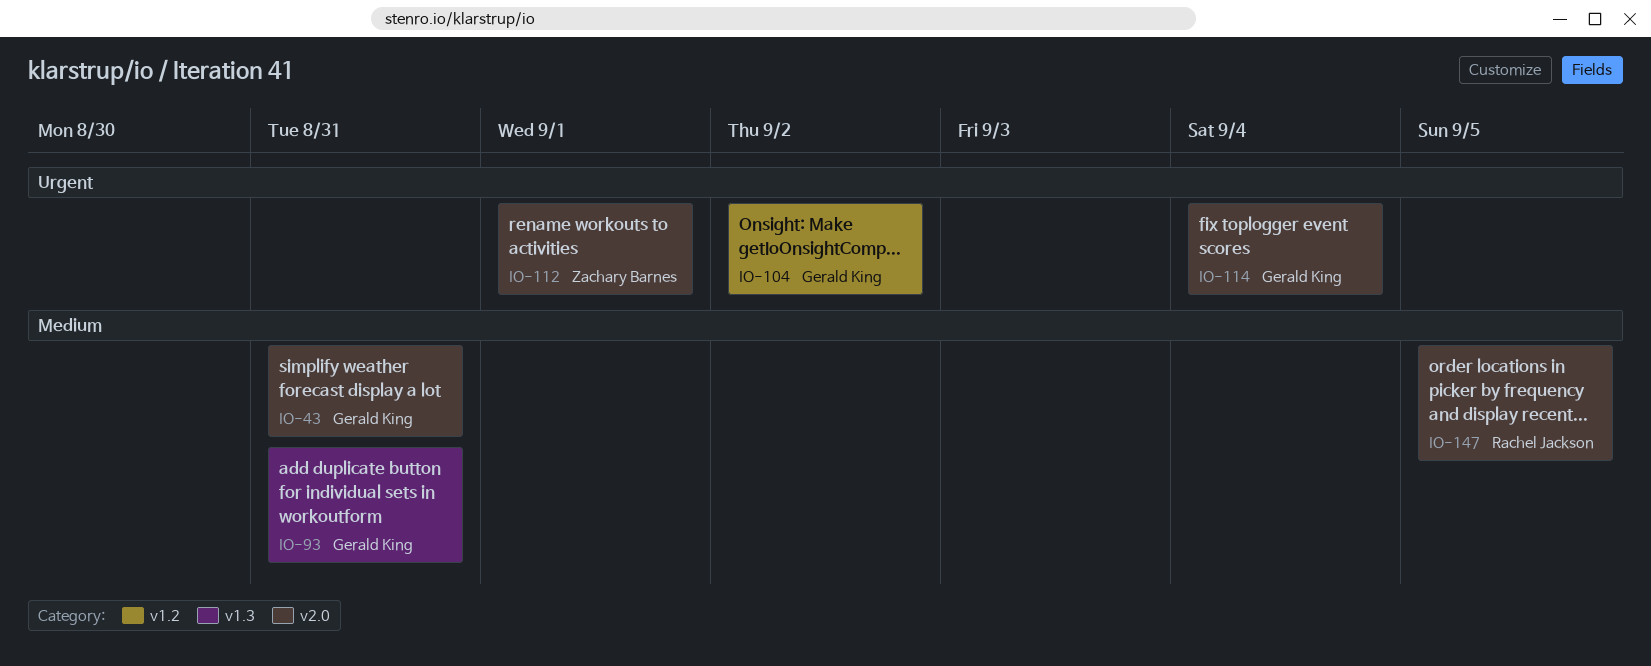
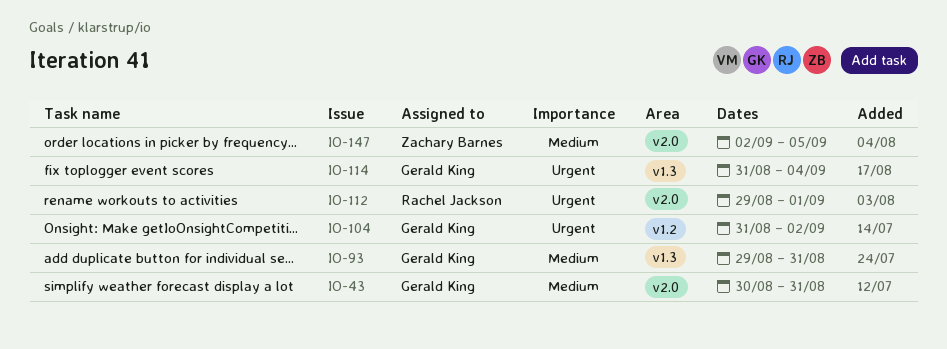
IO-112, owner: Zachary Barnes -> Rachel Jackson
IO-114, label: v2.0 -> v1.3
IO-147, owner: Rachel Jackson -> Zachary Barnes

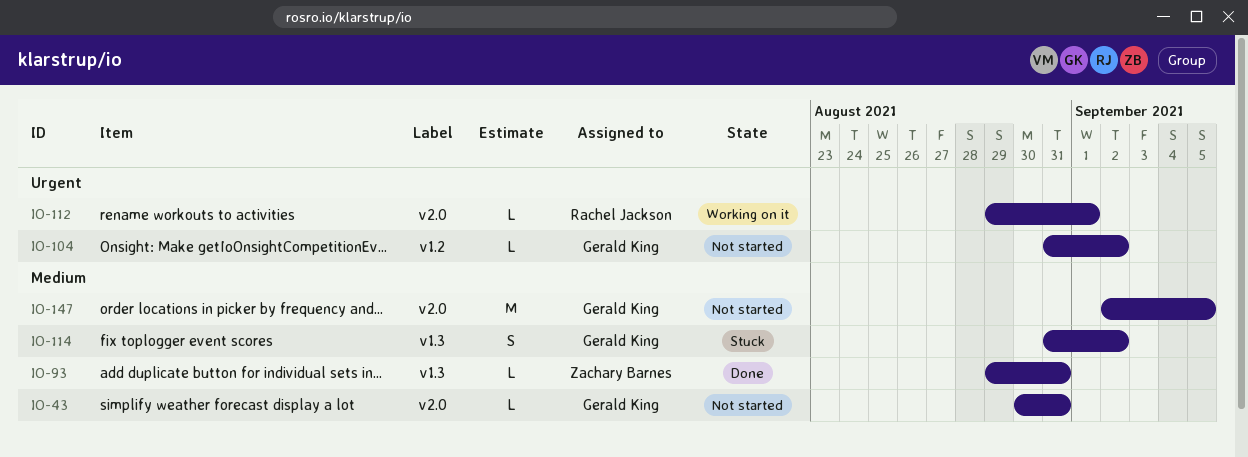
IO-93, owner: Gerald King -> Zachary Barnes
IO-114, priority: Urgent -> Medium
IO-114, due: Sep 4 -> Sep 2
IO-147, owner: Zachary Barnes -> Gerald King

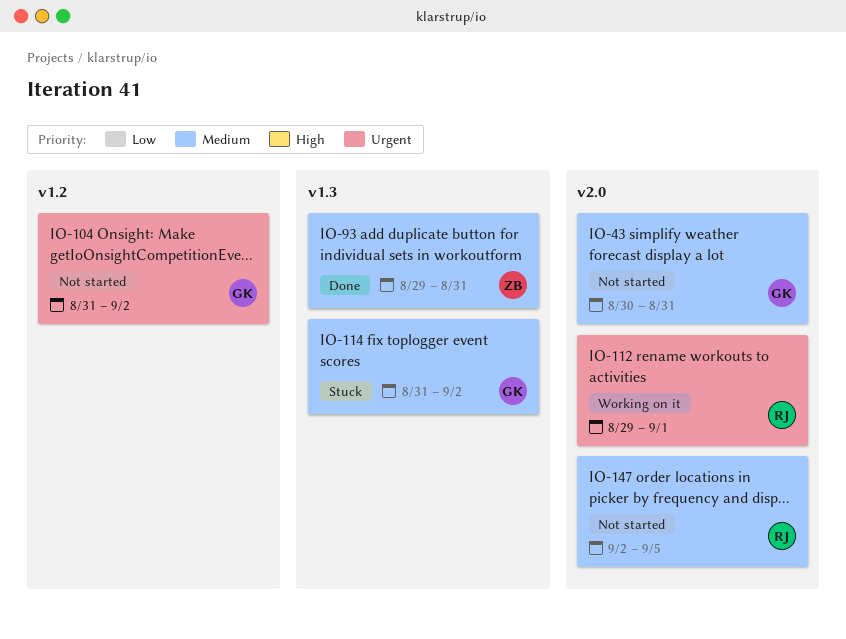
IO-147, owner: Gerald King -> Rachel Jackson

